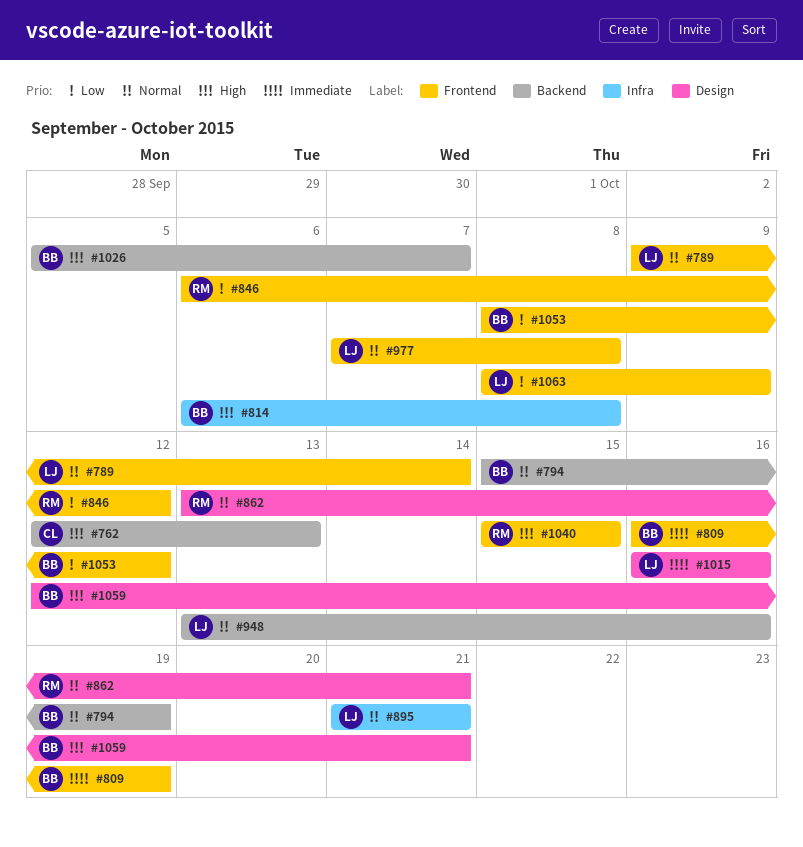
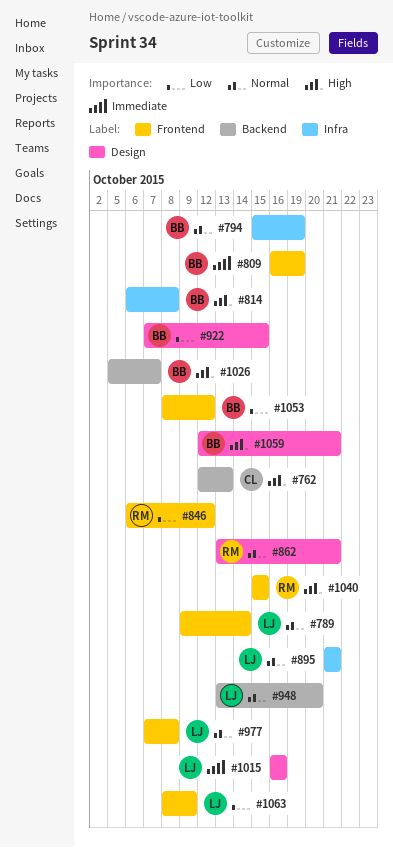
#794, label: Backend -> Infra
#922: none -> present
#948, due: Oct 16 -> Oct 20

